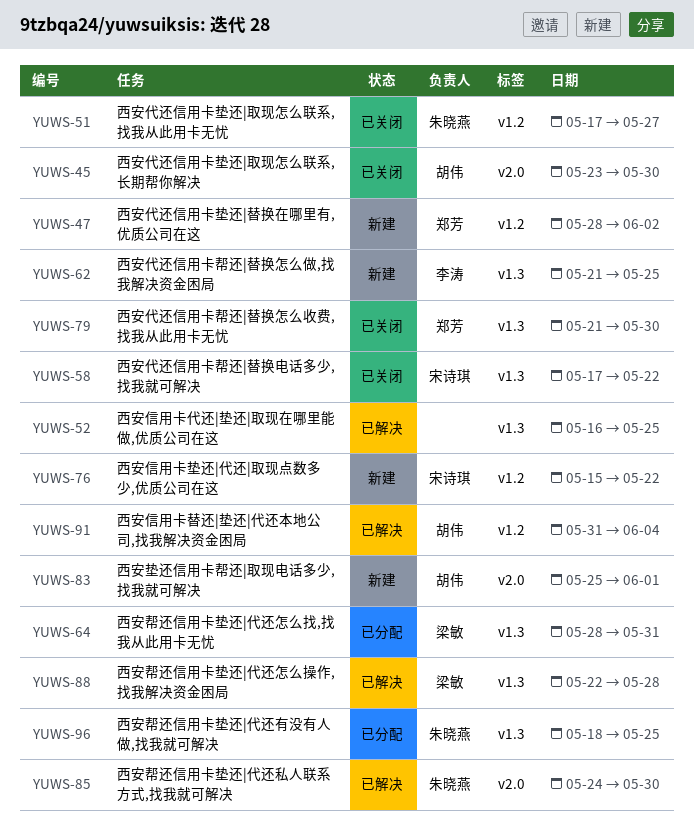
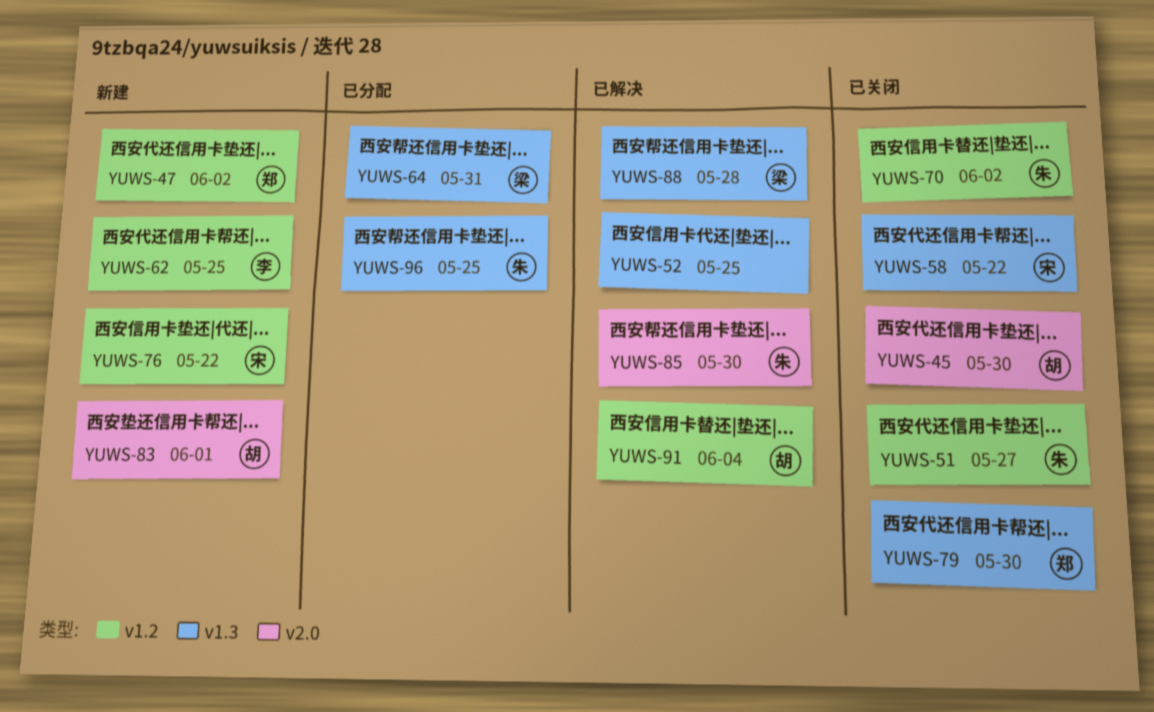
YUWS-62, label: v1.3 -> v1.2
YUWS-70: none -> present

